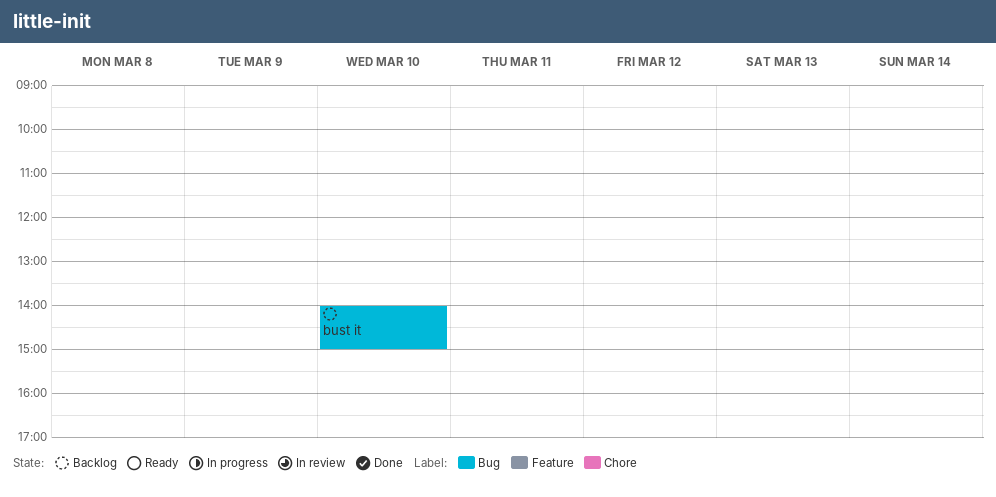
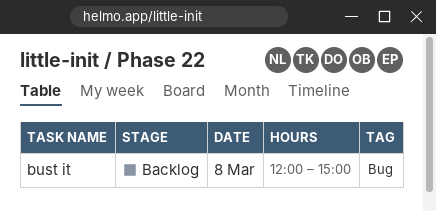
bust it, day: Mar 10 -> Mar 8
bust it, begins: 14:00 -> 12:00

